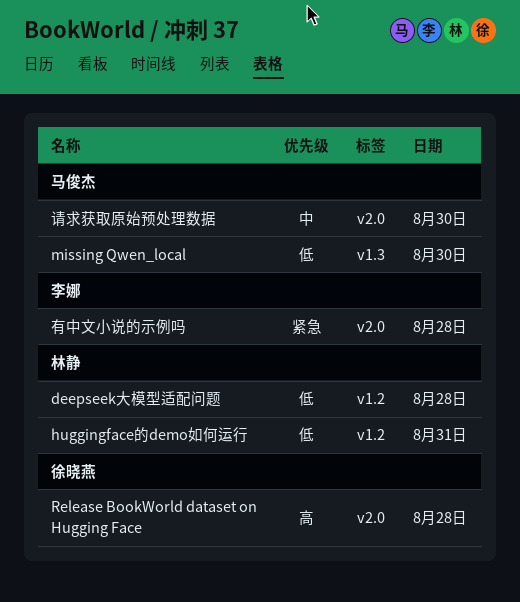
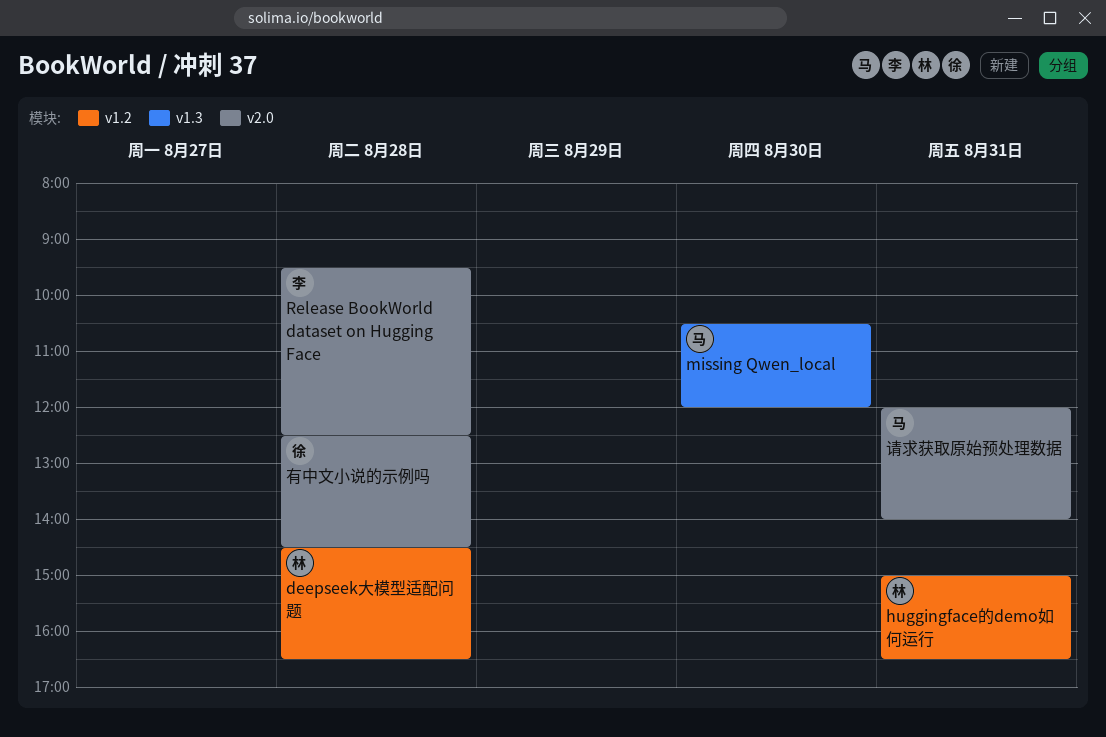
Release BookWorld dataset on Hugging Face, owner: 徐晓燕 -> 李娜
有中文小说的示例吗, owner: 李娜 -> 徐晓燕
请求获取原始预处理数据, day: Aug 30 -> Aug 31

